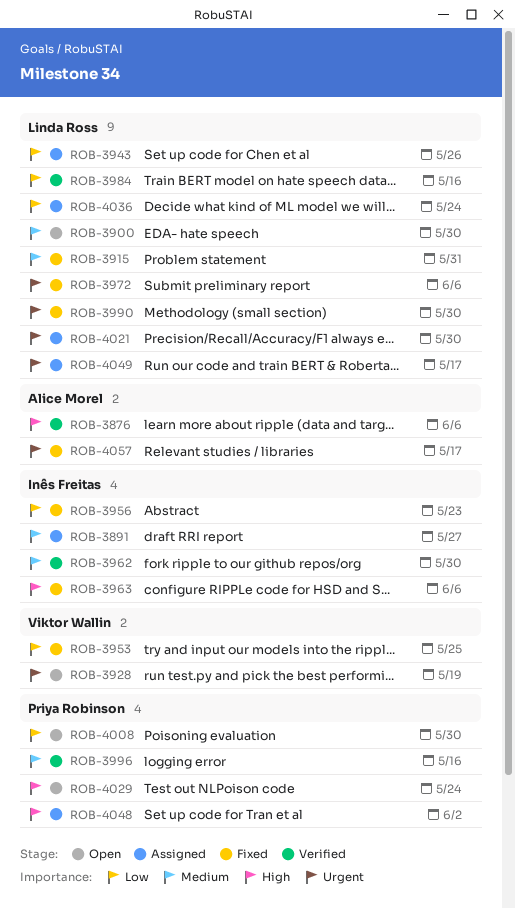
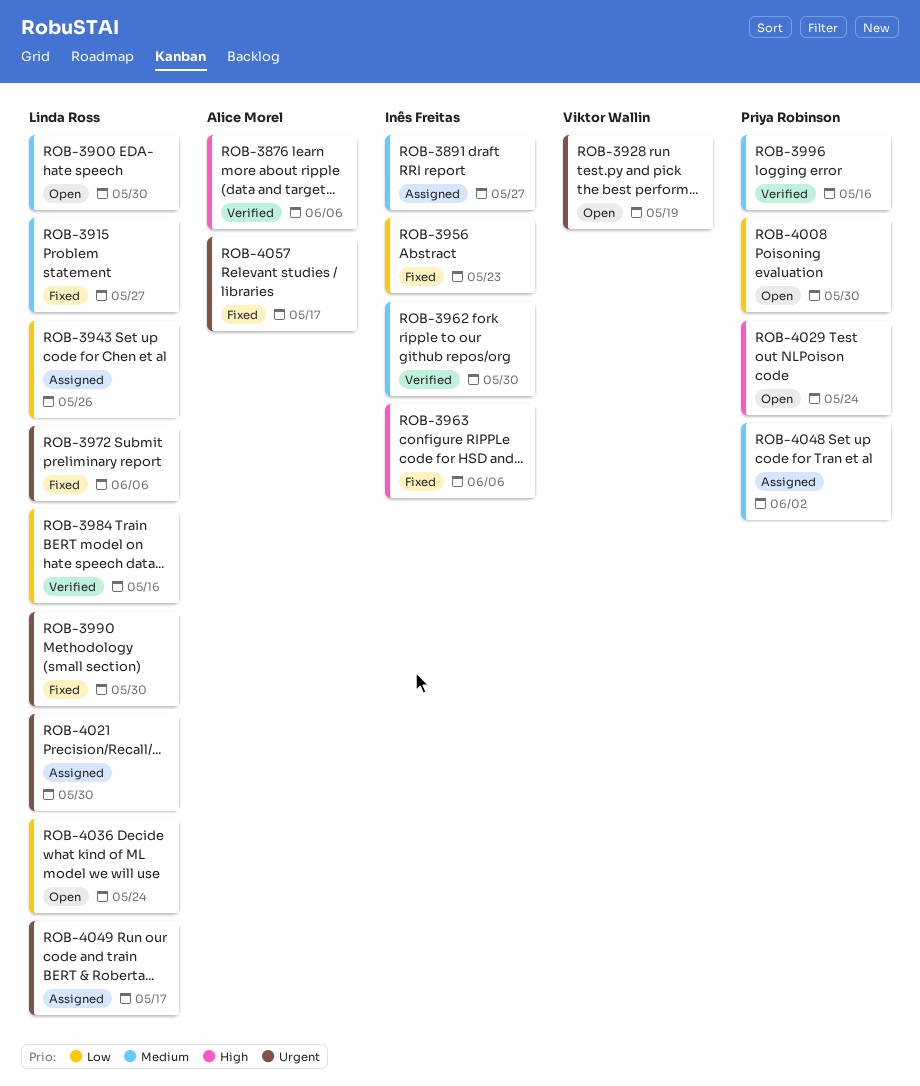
ROB-3915, due: May 31 -> May 27
ROB-3953: present -> none
ROB-4036, status: Assigned -> Open
ROB-4048, priority: High -> Medium

